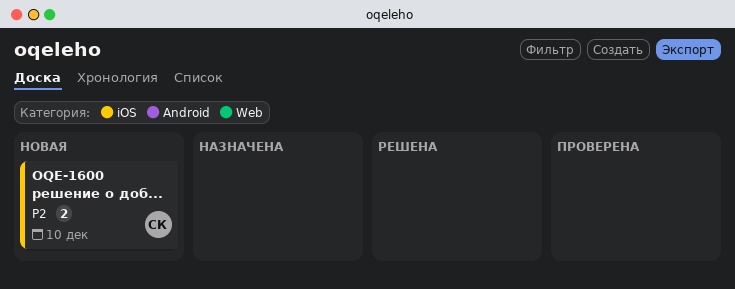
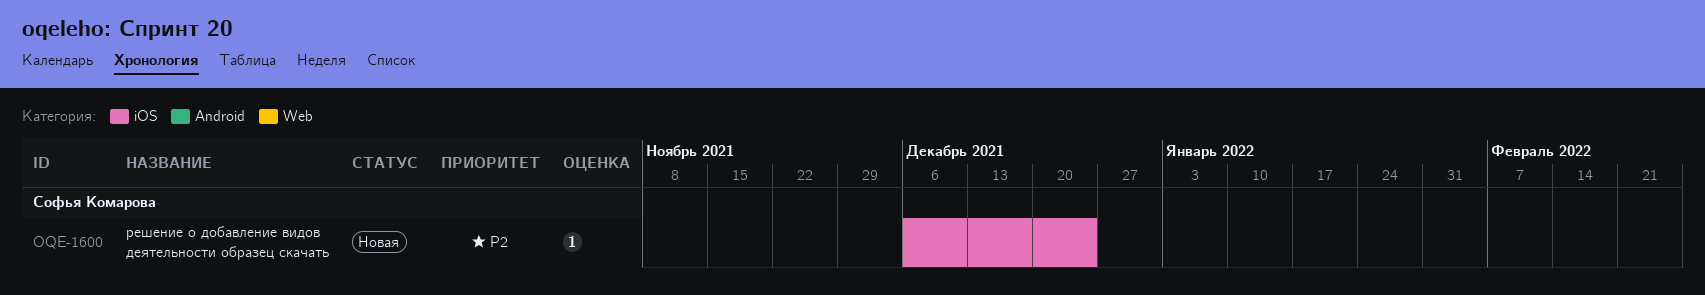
OQE-1600, estimate: 2 -> 1
OQE-1600, due: Dec 10 -> Dec 24

